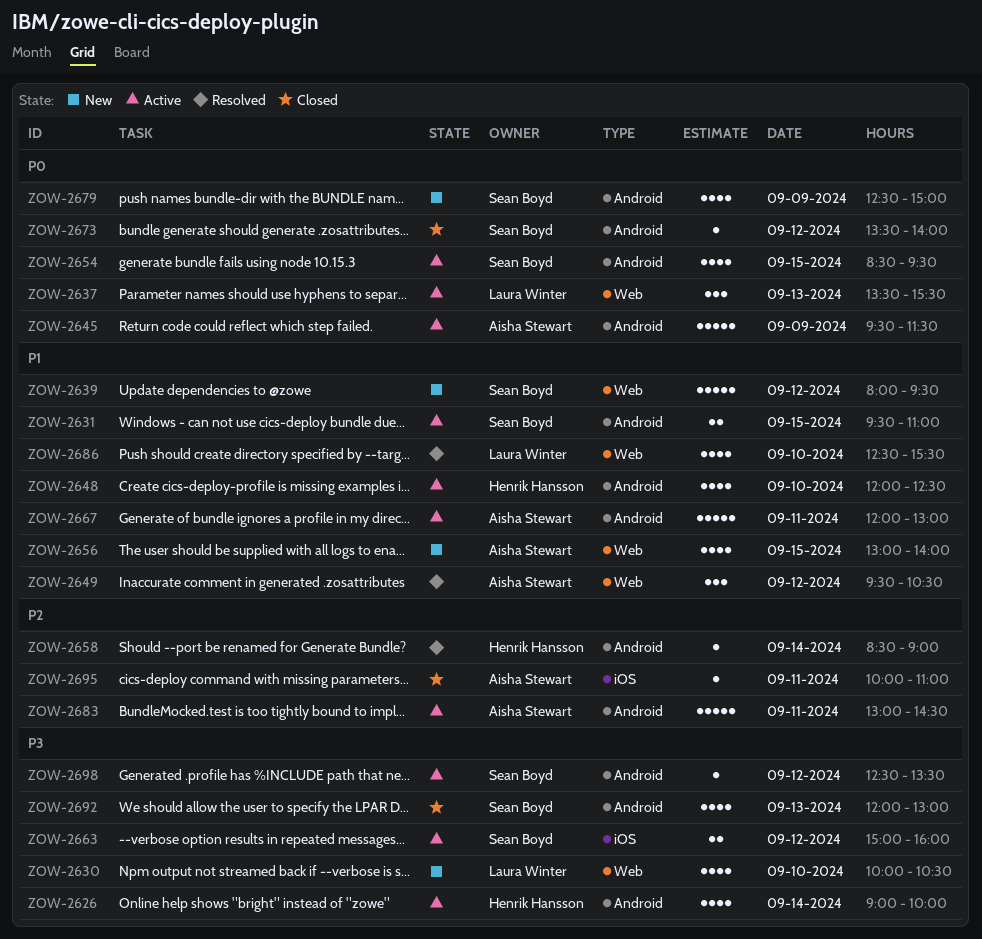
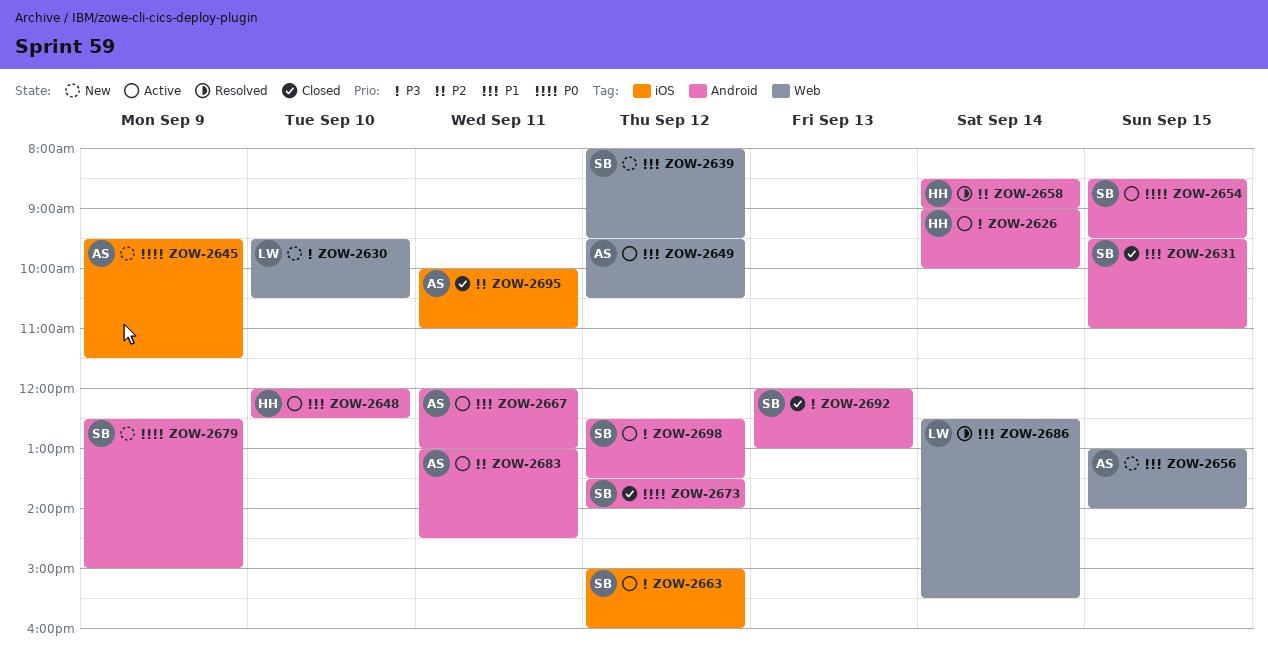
ZOW-2630, begins: 10:00 -> 09:30
ZOW-2631, status: Active -> Closed
ZOW-2637: present -> none
ZOW-2645, status: Active -> New
ZOW-2645, label: Android -> iOS
ZOW-2649, status: Resolved -> Active
ZOW-2686, day: Sep 10 -> Sep 14

